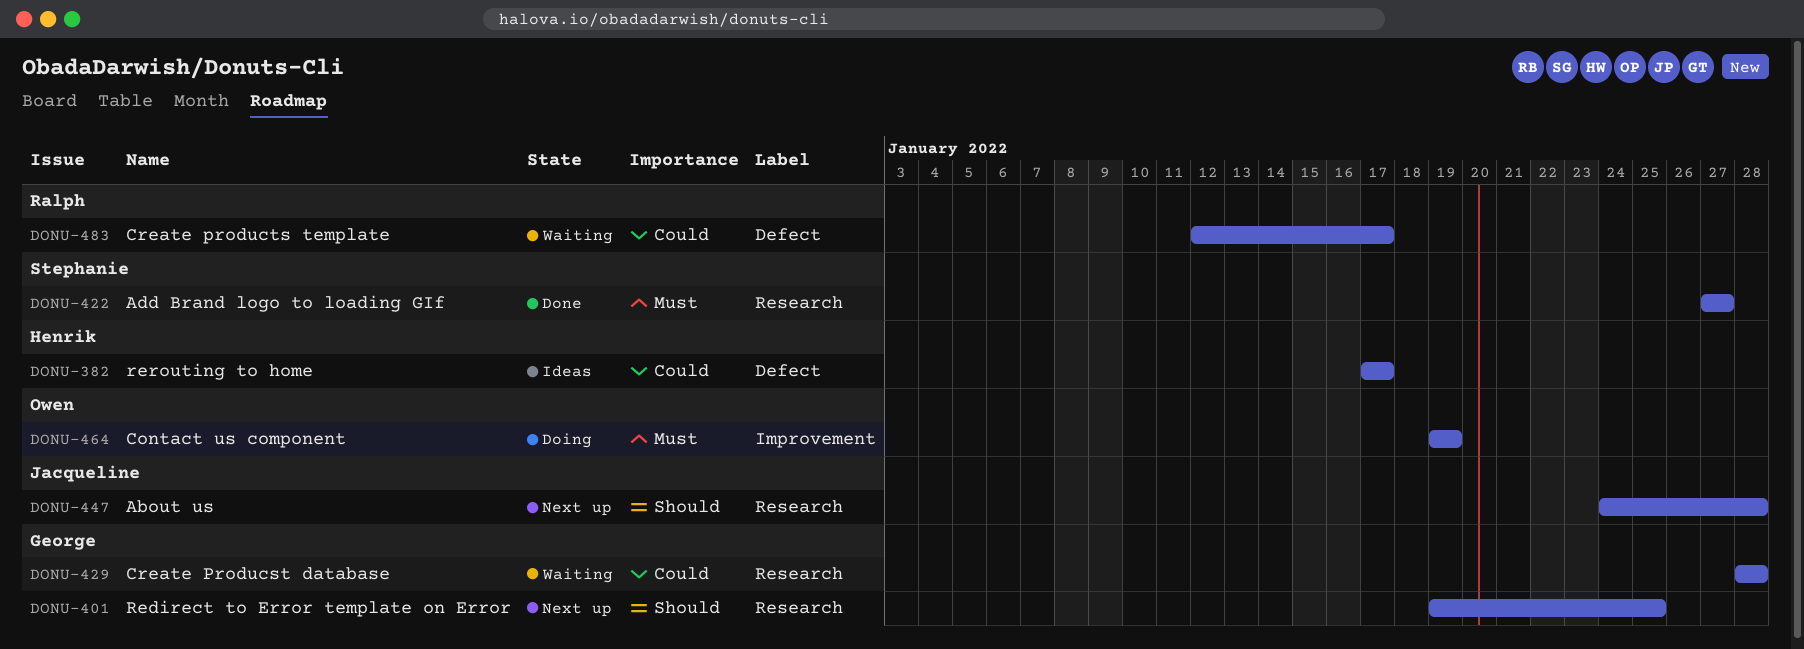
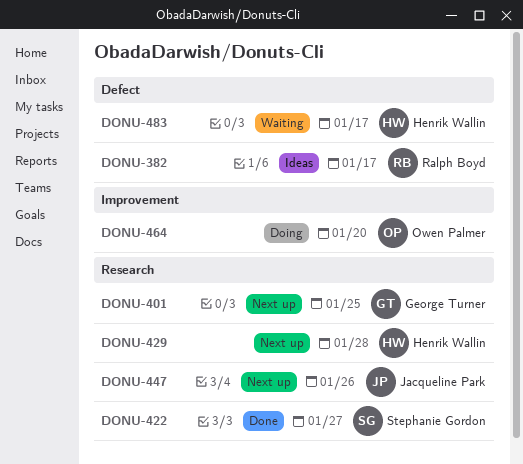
DONU-382, owner: Henrik Wallin -> Ralph Boyd
DONU-429, status: Waiting -> Next up
DONU-429, owner: George Turner -> Henrik Wallin
DONU-447, due: Jan 28 -> Jan 26
DONU-464, due: Jan 19 -> Jan 20
DONU-483, owner: Ralph Boyd -> Henrik Wallin

